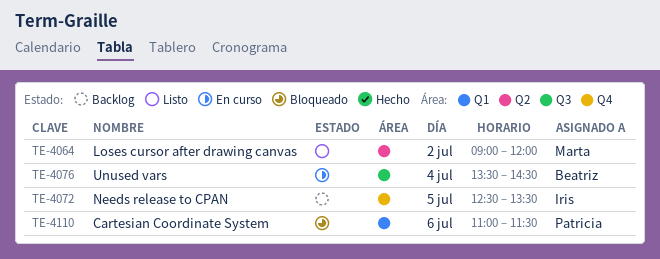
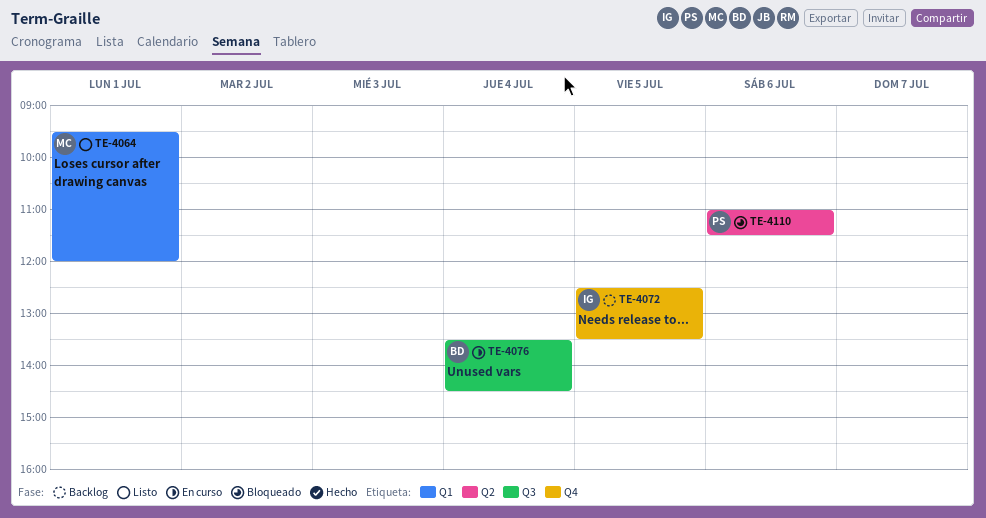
TE-4064, label: Q2 -> Q1
TE-4064, day: Jul 2 -> Jul 1
TE-4064, begins: 09:00 -> 09:30
TE-4110, label: Q1 -> Q2

